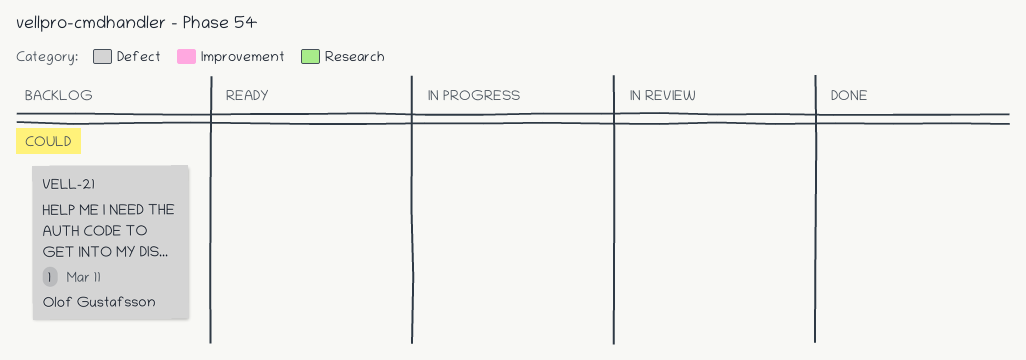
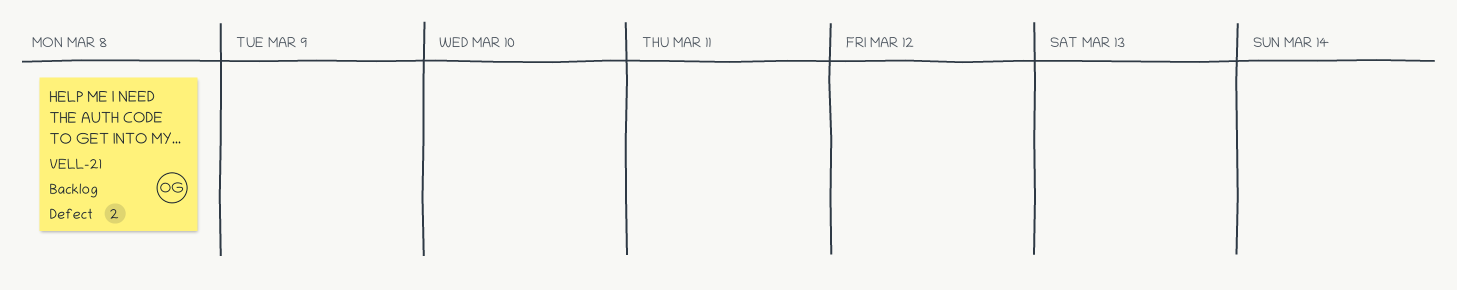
VELL-21, estimate: 1 -> 2
VELL-21, due: Mar 11 -> Mar 8

